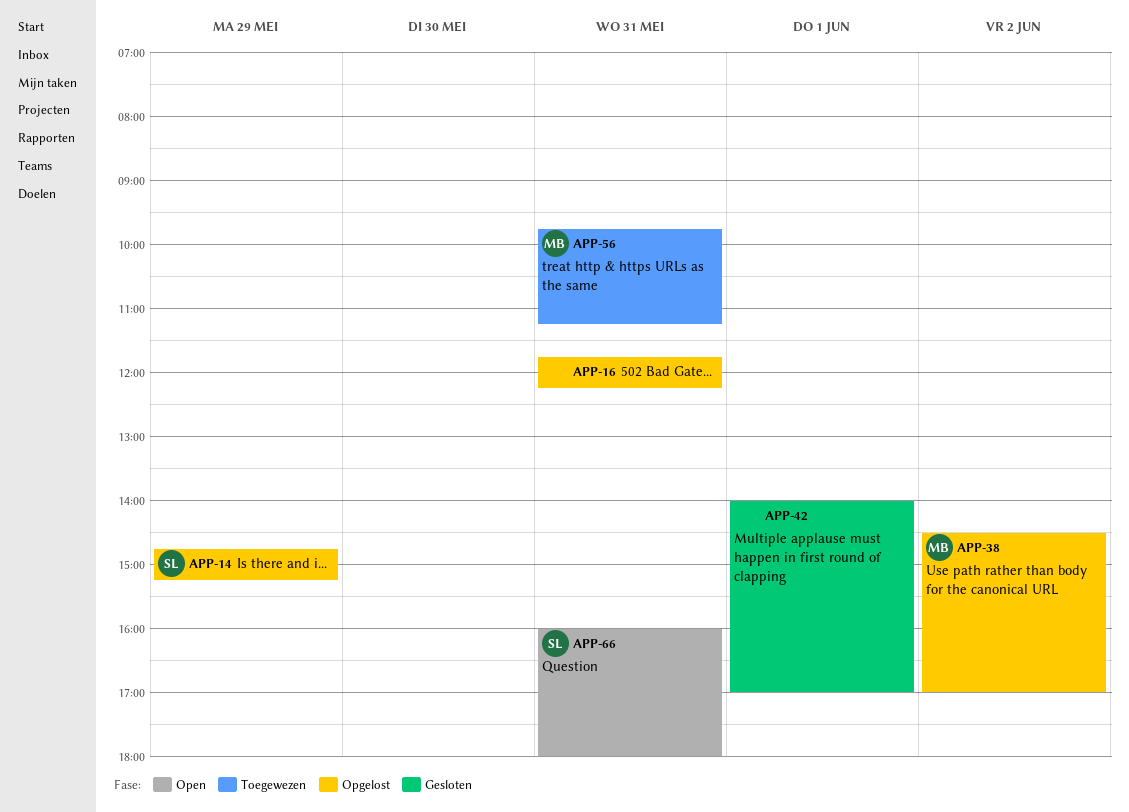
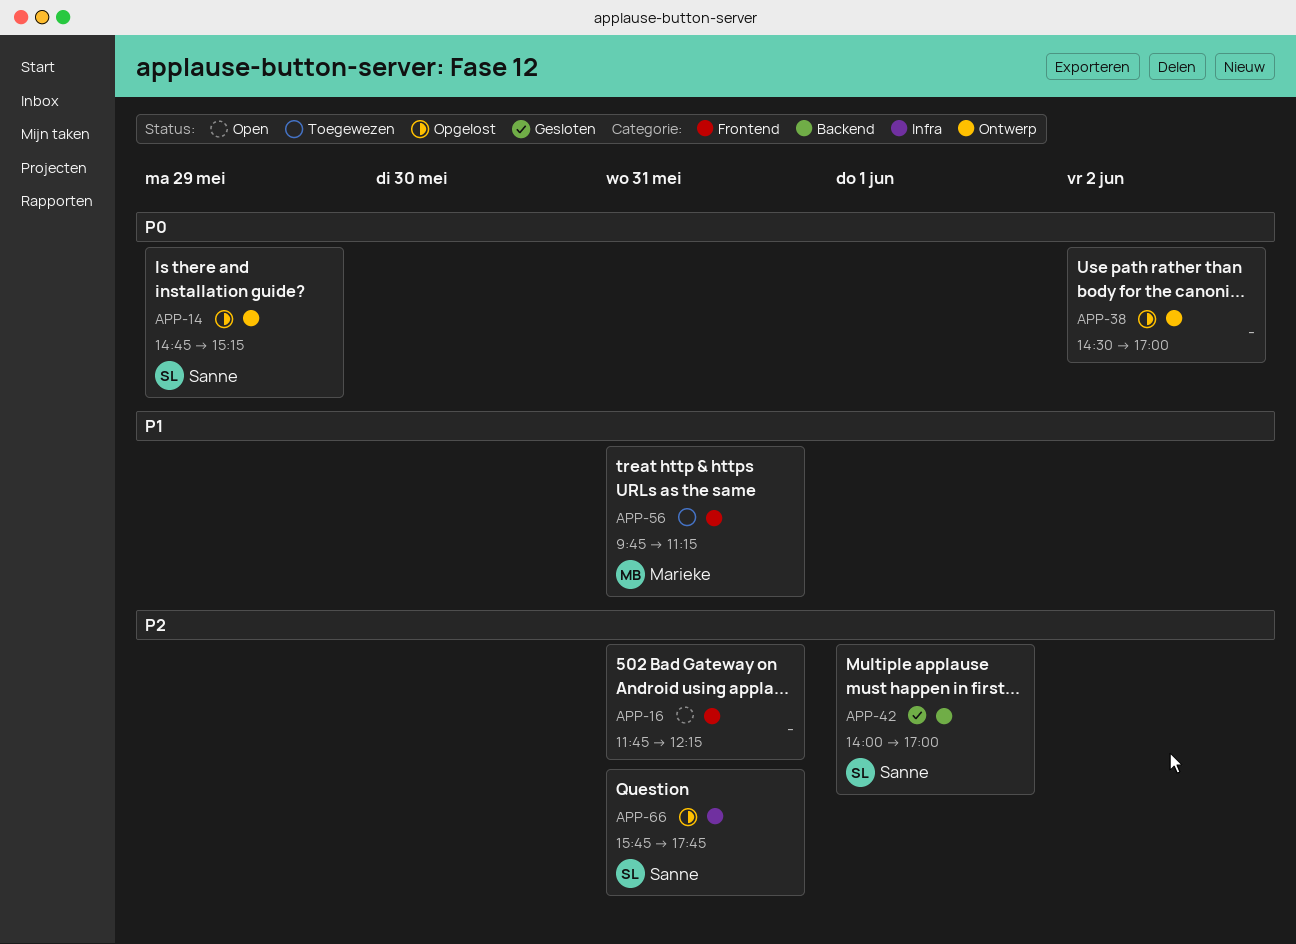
APP-16, status: Opgelost -> Open
APP-38, owner: Marieke -> none
APP-42, owner: none -> Sanne
APP-66, status: Open -> Opgelost
APP-66, begins: 16:00 -> 15:45
APP-66, ends: 18:00 -> 17:45

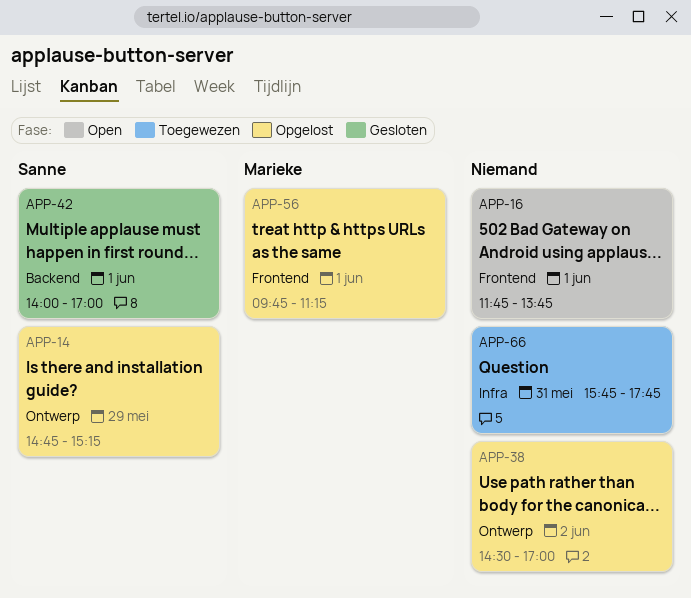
APP-16, day: May 31 -> Jun 1
APP-16, ends: 12:15 -> 13:45
APP-56, status: Toegewezen -> Opgelost
APP-56, day: May 31 -> Jun 1
APP-66, status: Opgelost -> Toegewezen
APP-66, owner: Sanne -> none

